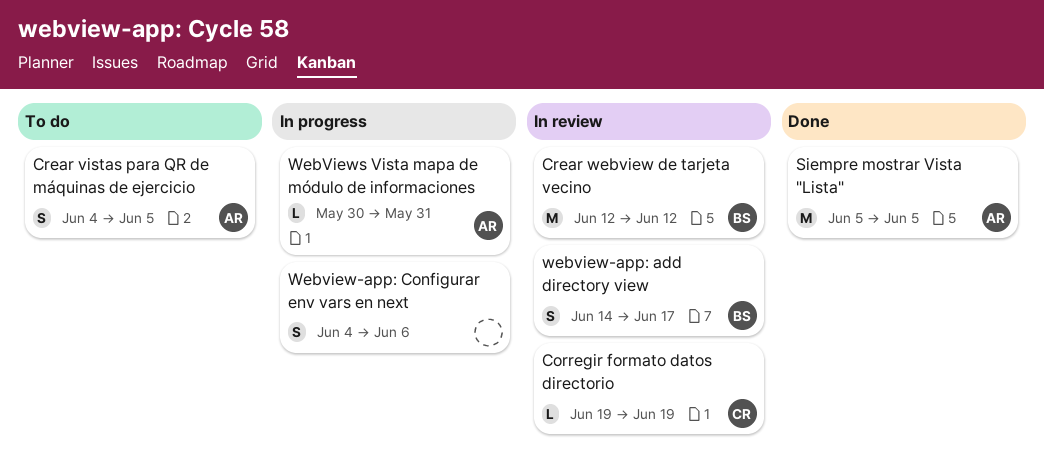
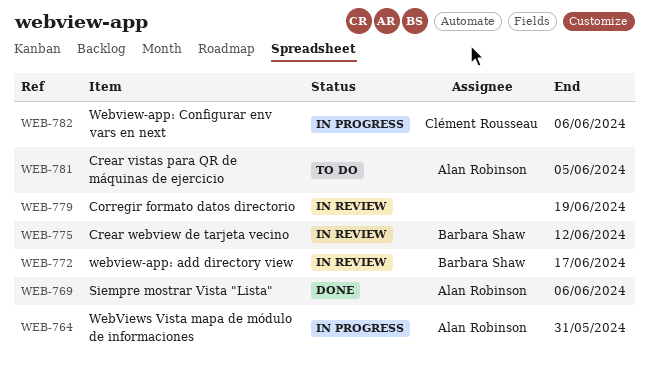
Corregir formato datos directorio, owner: Clément Rousseau -> none
Siempre mostrar Vista "Lista", due: Jun 5 -> Jun 6
Webview-app: Configurar env vars en next, owner: none -> Clément Rousseau

